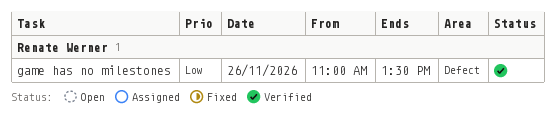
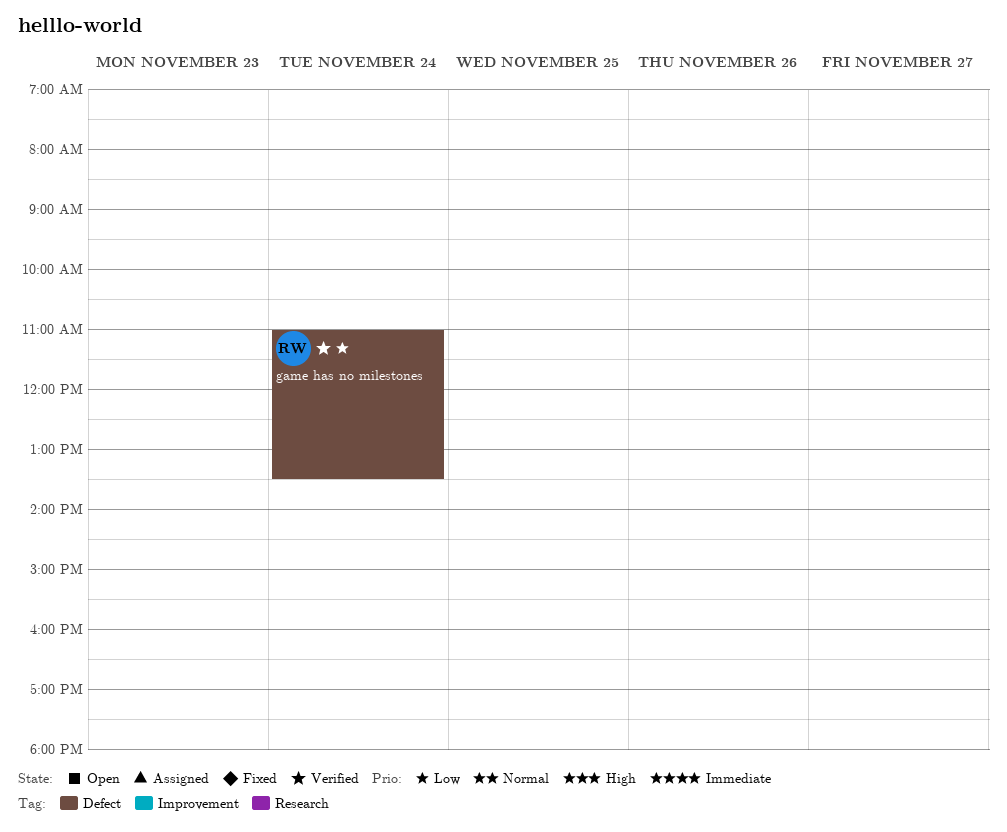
game has no milestones, day: Nov 26 -> Nov 24

